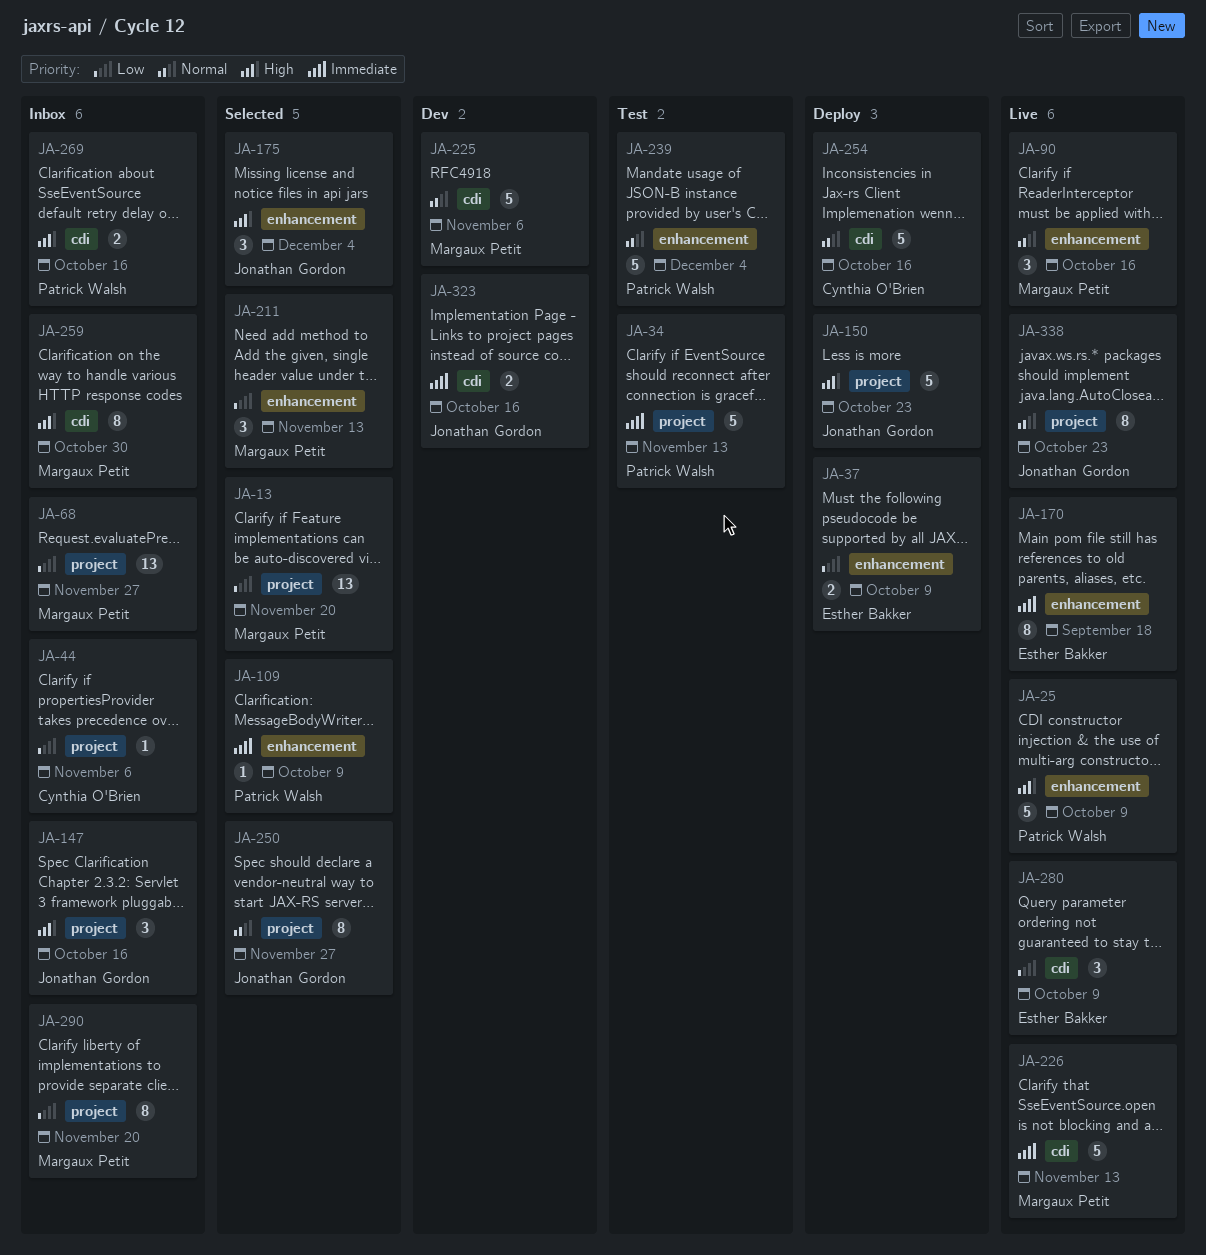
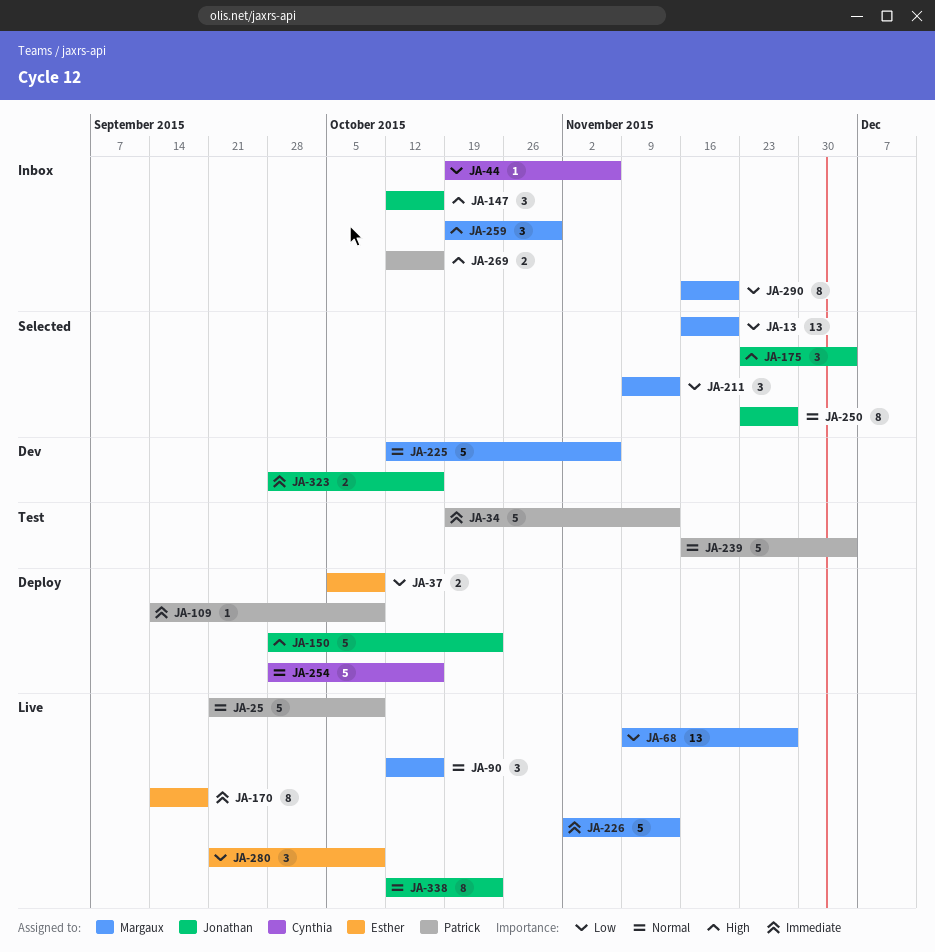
JA-25, priority: High -> Normal
JA-68, status: Inbox -> Live
JA-109, status: Selected -> Deploy
JA-259, estimate: 8 -> 3

